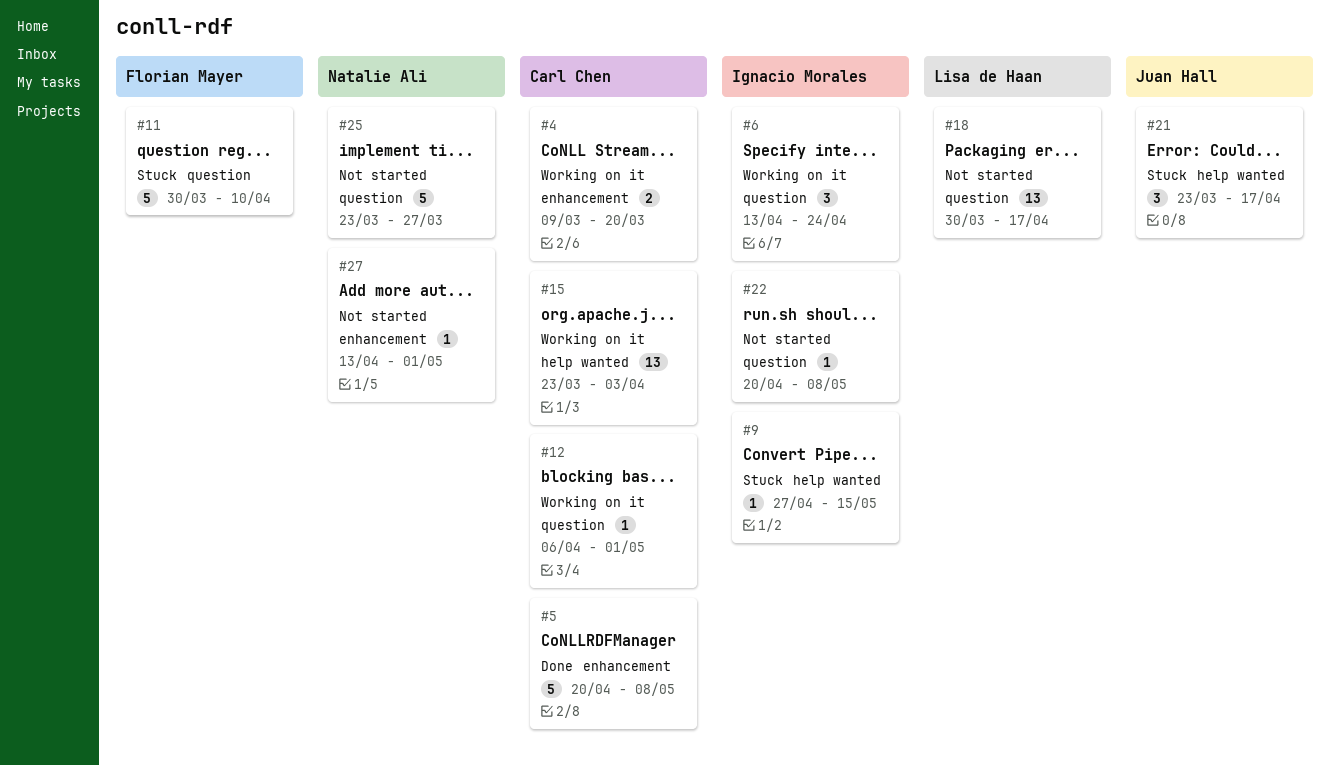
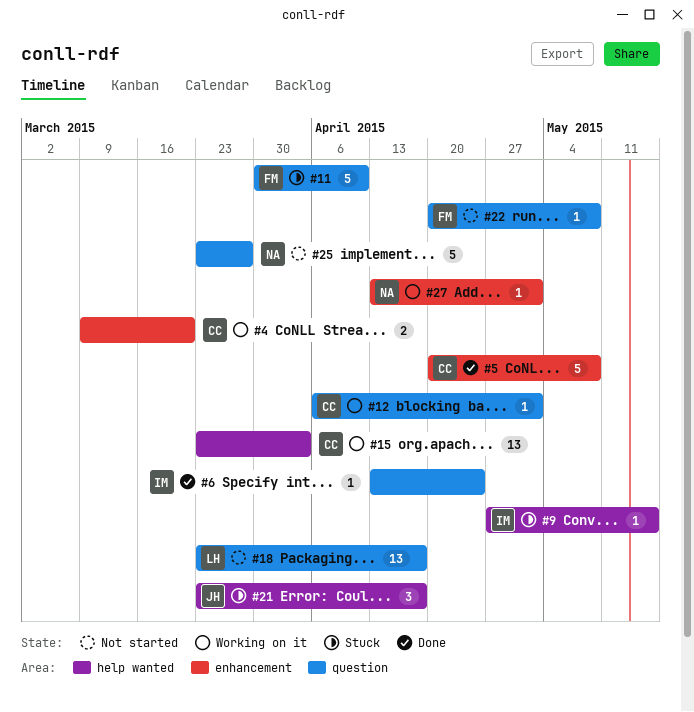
#6, status: Working on it -> Done
#6, estimate: 3 -> 1
#18, start: Mar 30 -> Mar 23
#22, owner: Ignacio Morales -> Florian Mayer
#27, status: Not started -> Working on it

